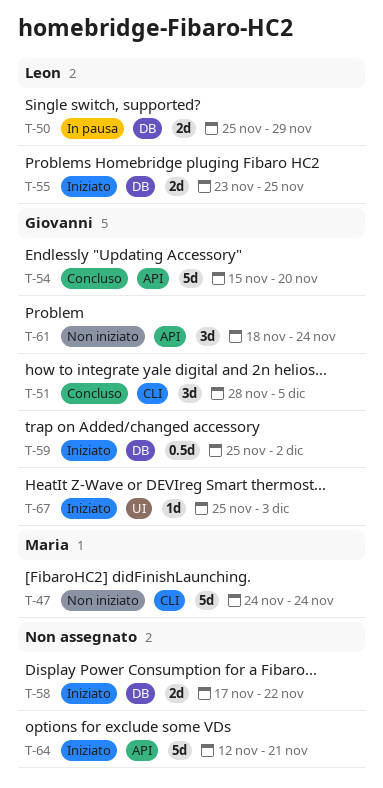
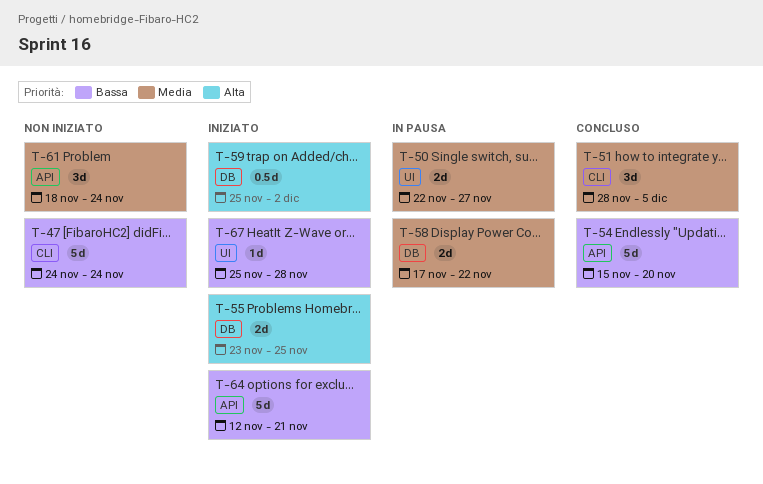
T-50, label: DB -> UI
T-50, start: Nov 25 -> Nov 22
T-50, due: Nov 29 -> Nov 27
T-58, status: Iniziato -> In pausa
T-67, due: Dec 3 -> Nov 28

